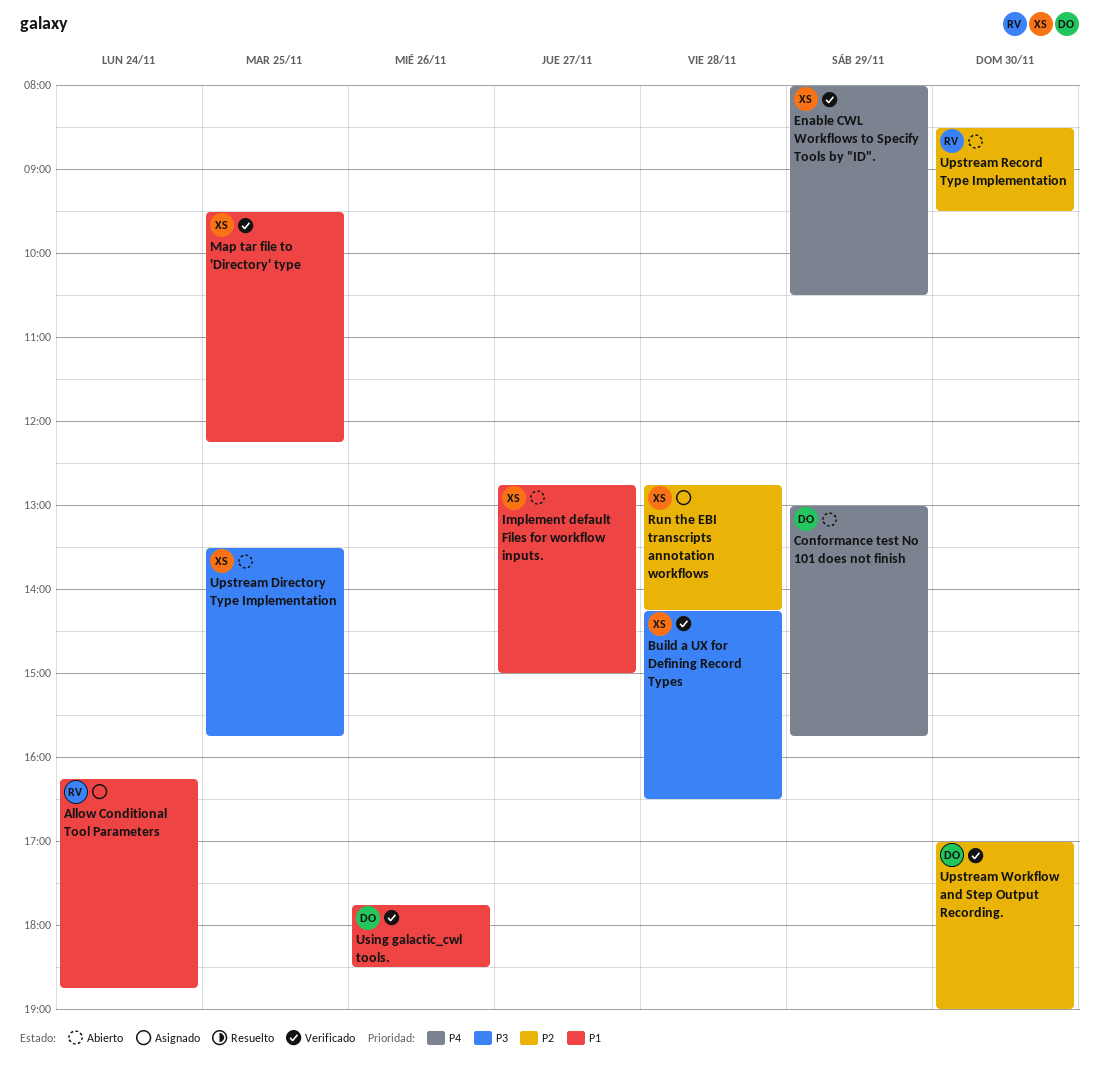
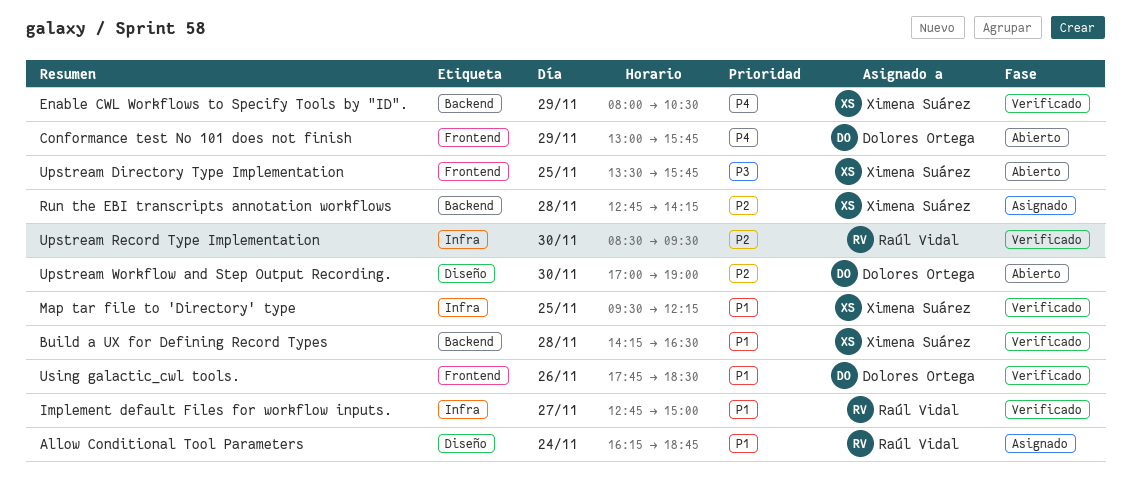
Build a UX for Defining Record Types, priority: P3 -> P1
Implement default Files for workflow inputs., status: Abierto -> Verificado
Implement default Files for workflow inputs., owner: Ximena Suárez -> Raúl Vidal
Upstream Record Type Implementation, status: Abierto -> Verificado
Upstream Workflow and Step Output Recording., status: Verificado -> Abierto

